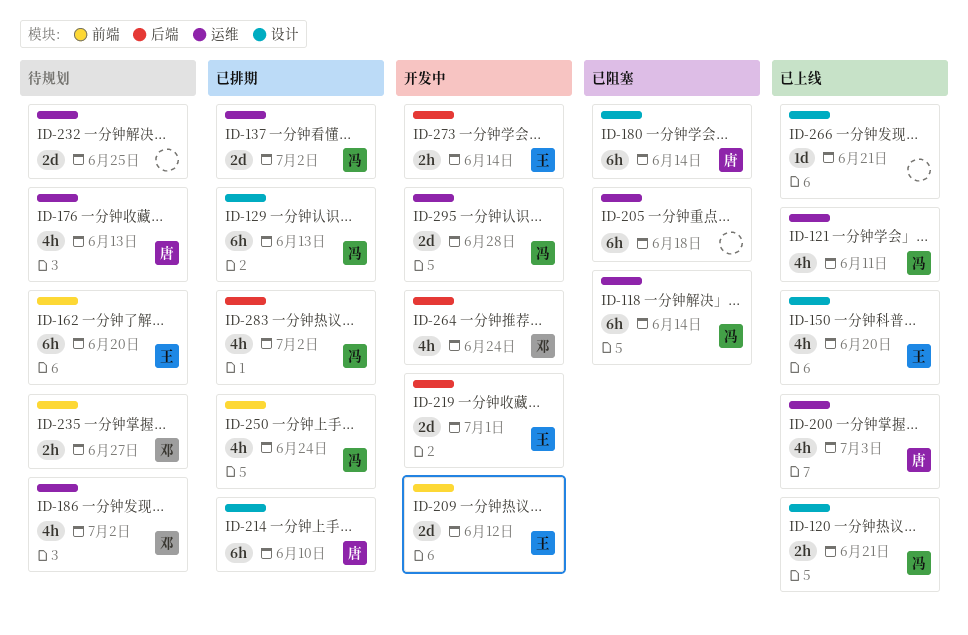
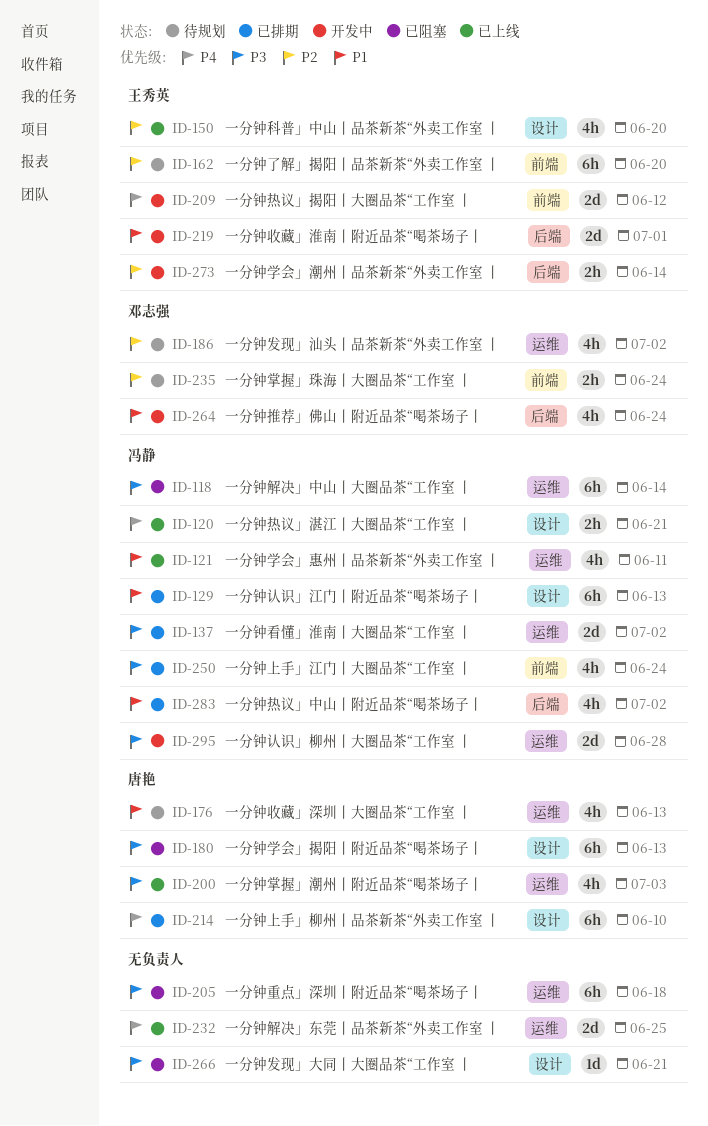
ID-180, due: Jun 14 -> Jun 13
ID-232, status: 待规划 -> 已上线
ID-235, due: Jun 27 -> Jun 24
ID-266, status: 已上线 -> 已阻塞

